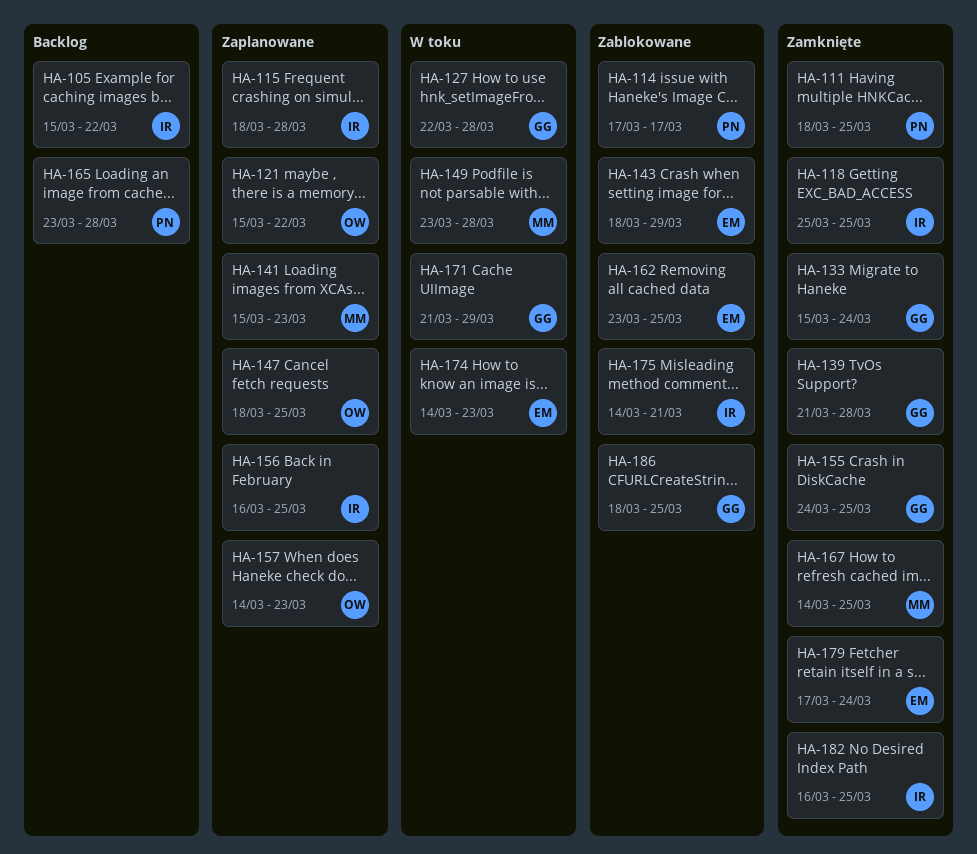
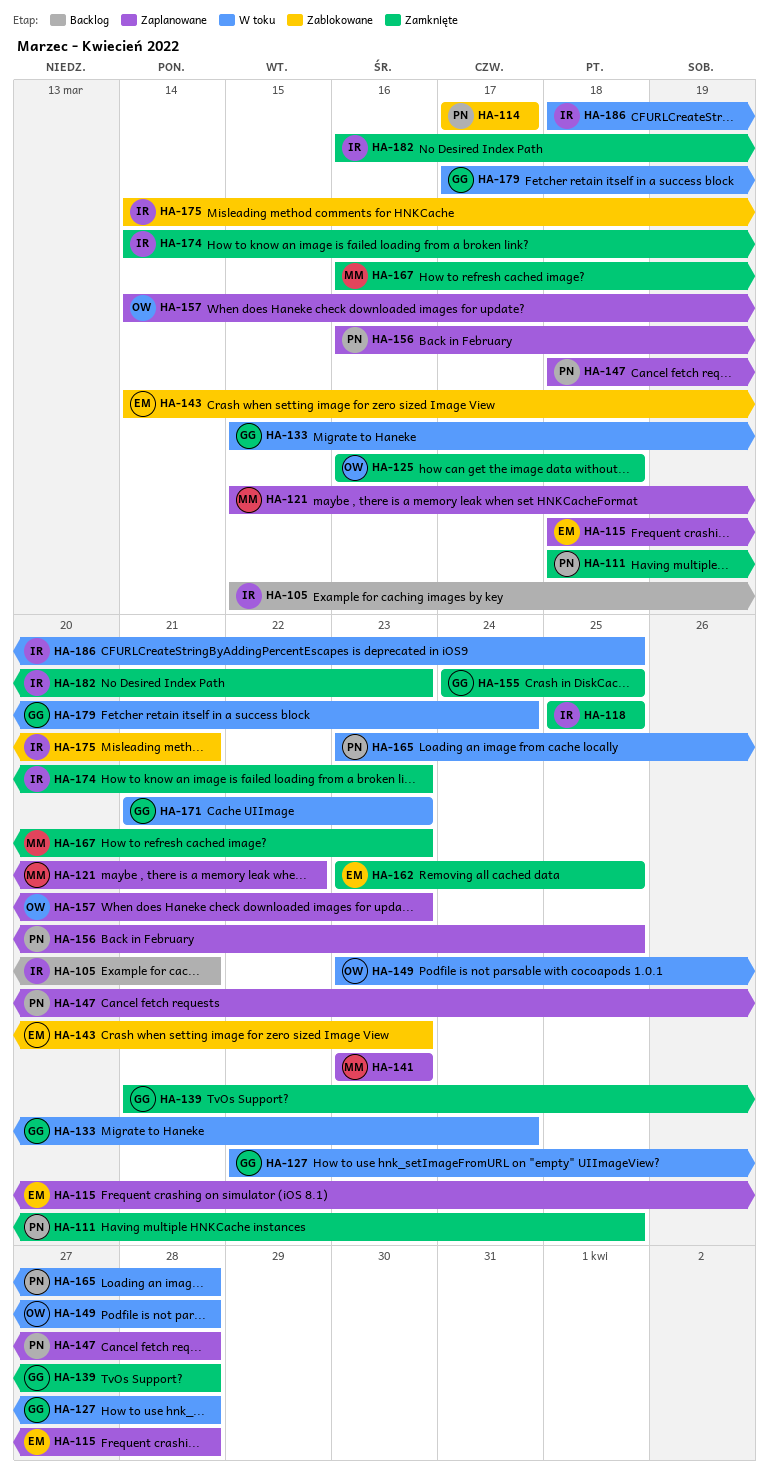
HA-105, due: Mar 22 -> Mar 21
HA-115, owner: IR -> EM
HA-121, owner: OW -> MM
HA-125: none -> present
HA-133, status: Zamknięte -> W toku
HA-141, start: Mar 15 -> Mar 23
HA-143, start: Mar 18 -> Mar 14
HA-143, due: Mar 29 -> Mar 23
HA-147, owner: OW -> PN
HA-147, due: Mar 25 -> Mar 28
HA-149, owner: MM -> OW
HA-156, owner: IR -> PN
HA-162, status: Zablokowane -> Zamknięte
HA-165, status: Backlog -> W toku
HA-167, start: Mar 14 -> Mar 16
HA-167, due: Mar 25 -> Mar 23
HA-171, due: Mar 29 -> Mar 23
HA-174, status: W toku -> Zamknięte
HA-174, owner: EM -> IR
HA-179, status: Zamknięte -> W toku
HA-179, owner: EM -> GG
HA-182, due: Mar 25 -> Mar 23
HA-186, status: Zablokowane -> W toku
HA-186, owner: GG -> IR

